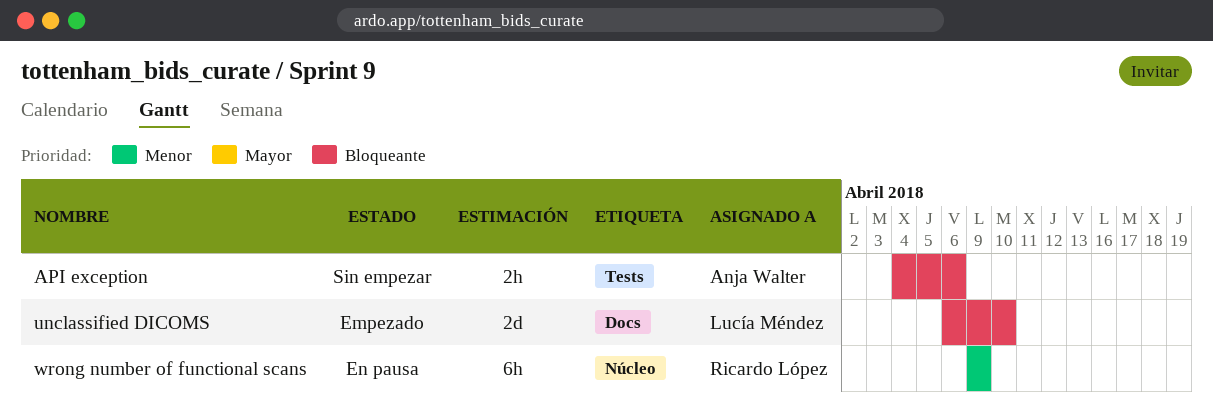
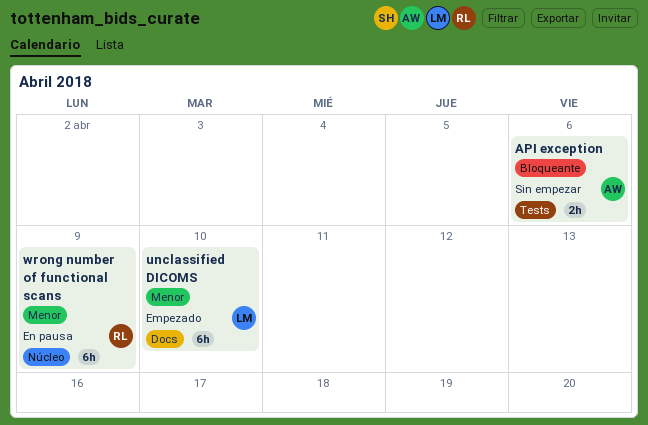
unclassified DICOMS, priority: Bloqueante -> Menor
unclassified DICOMS, estimate: 2d -> 6h

